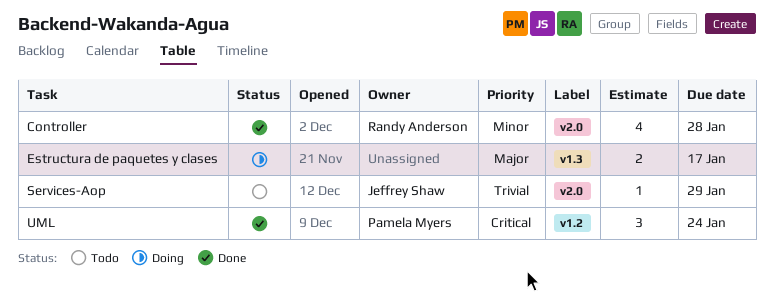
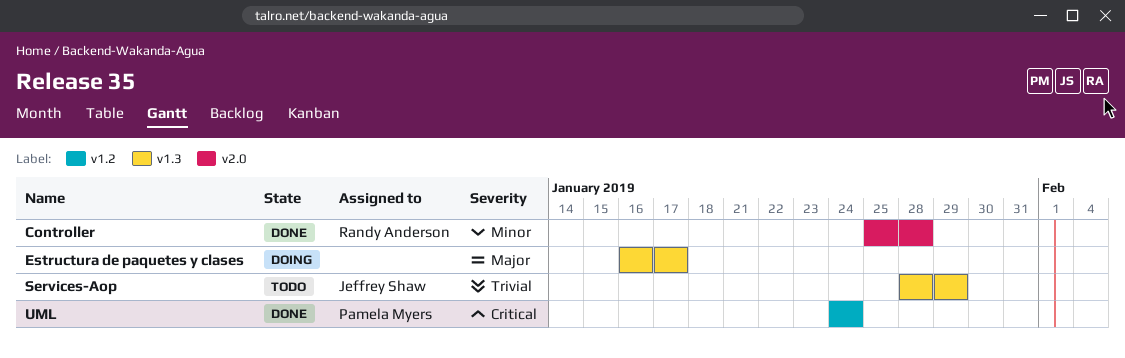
Services-Aop, label: v2.0 -> v1.3

